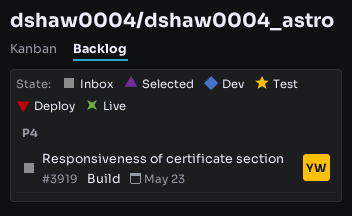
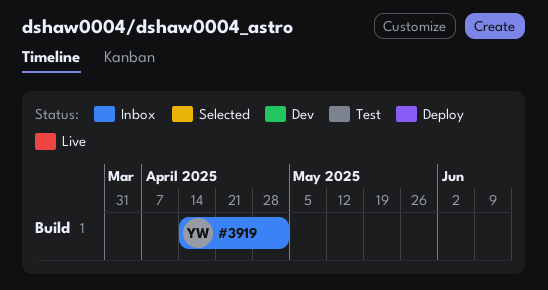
#3919, due: May 23 -> May 2

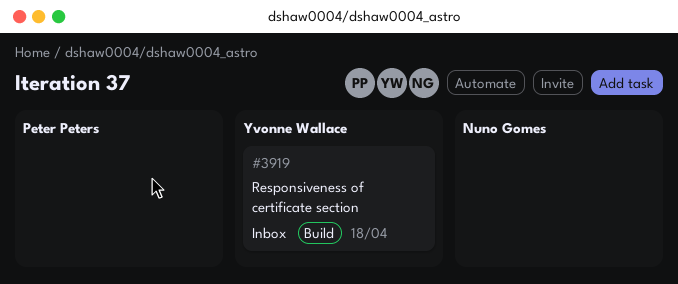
#3919, due: May 2 -> Apr 18

